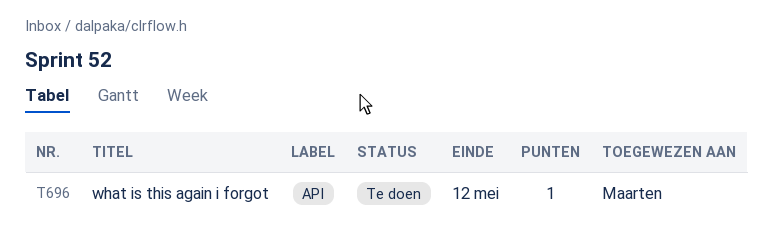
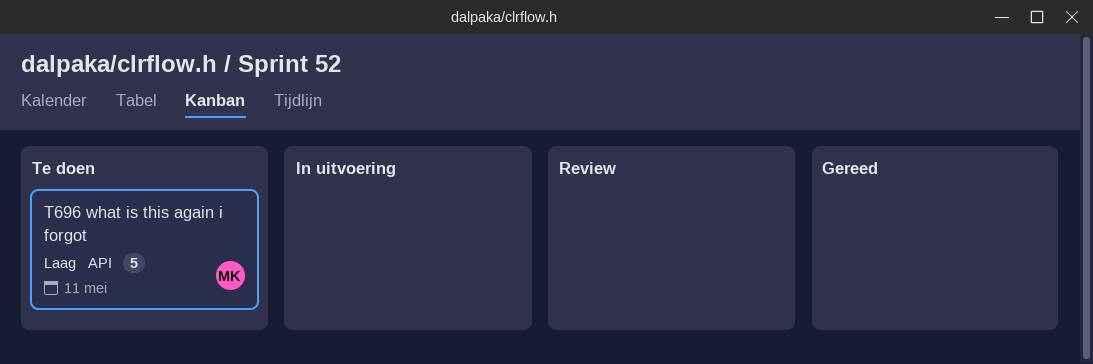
T696, estimate: 1 -> 5
T696, due: May 12 -> May 11

